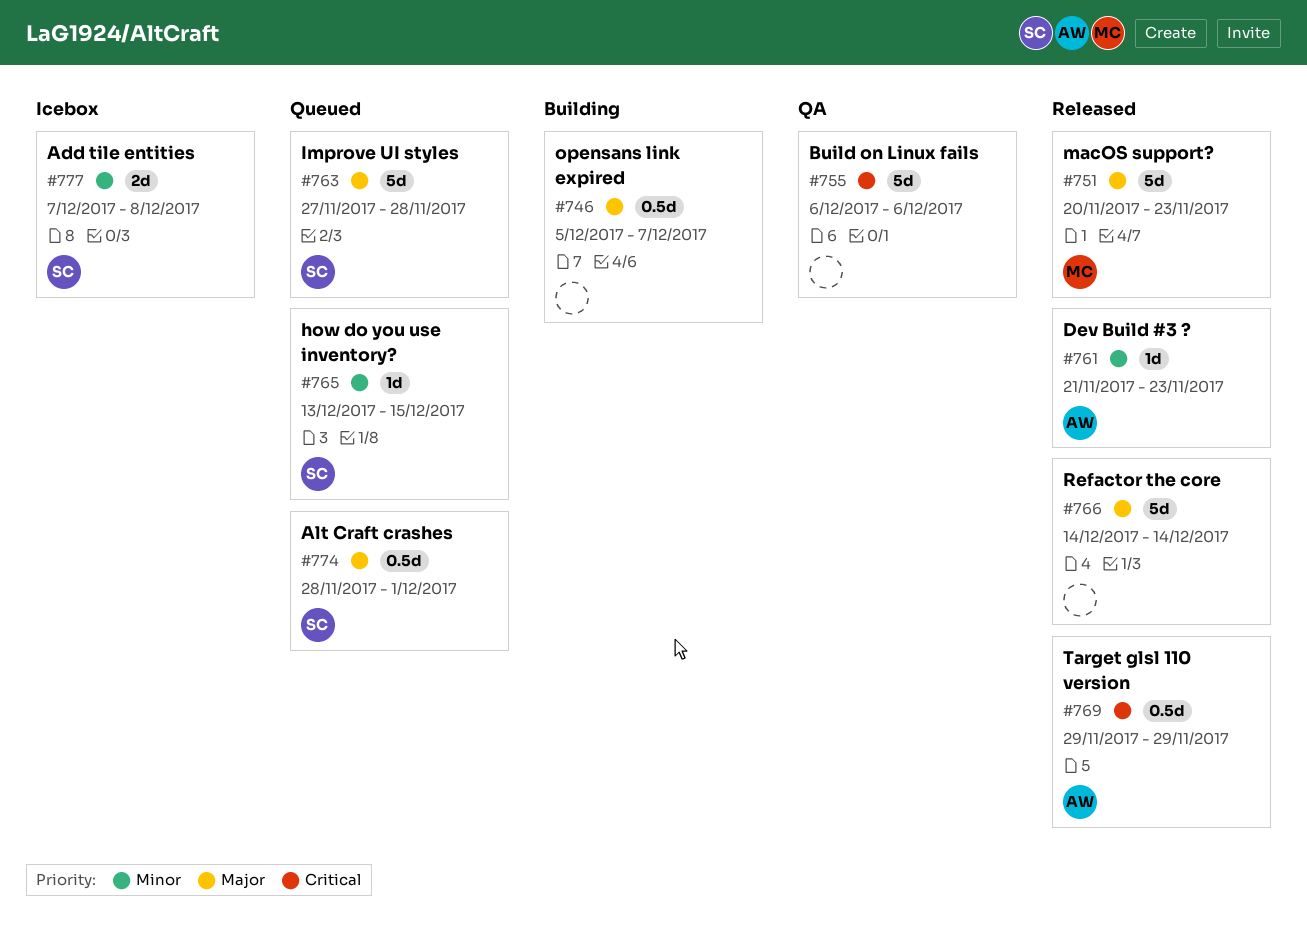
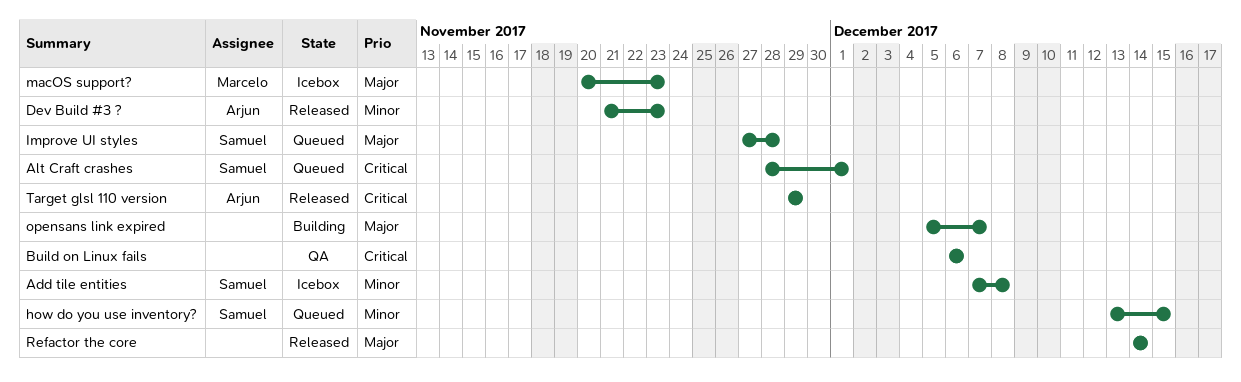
Alt Craft crashes, priority: Major -> Critical
macOS support?, status: Released -> Icebox

